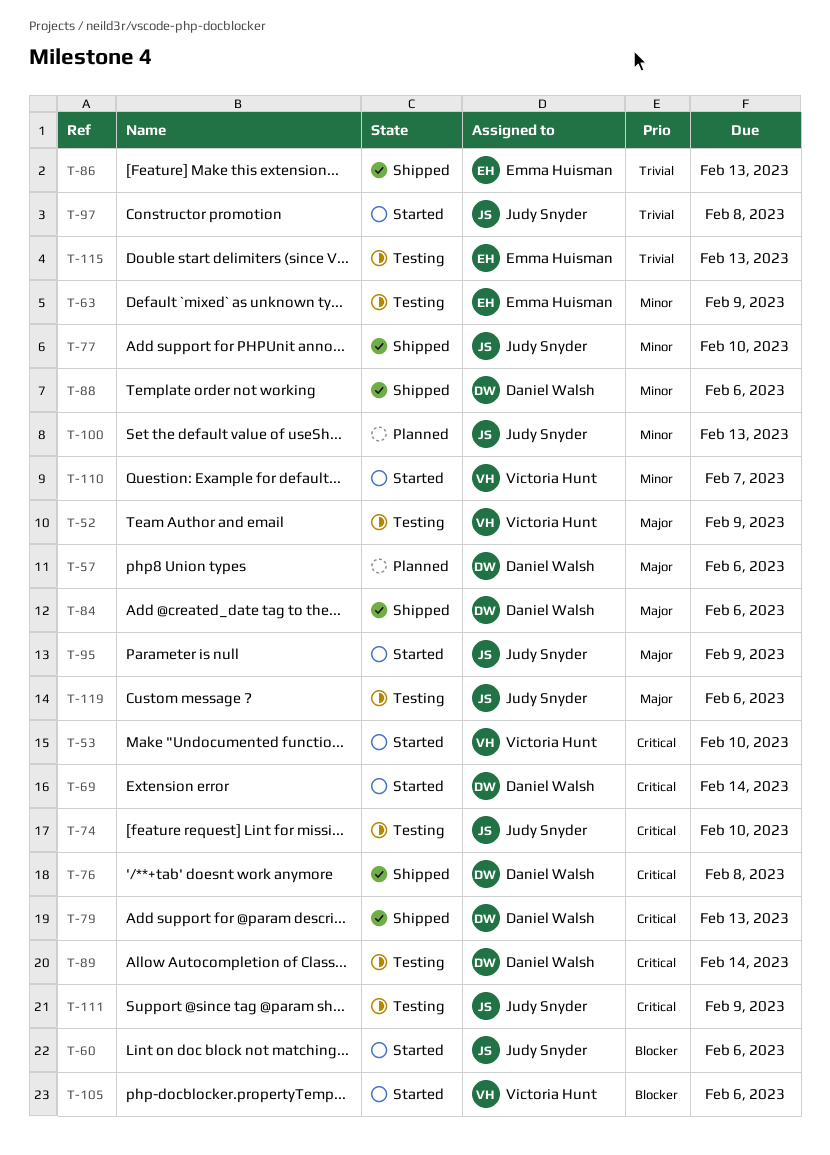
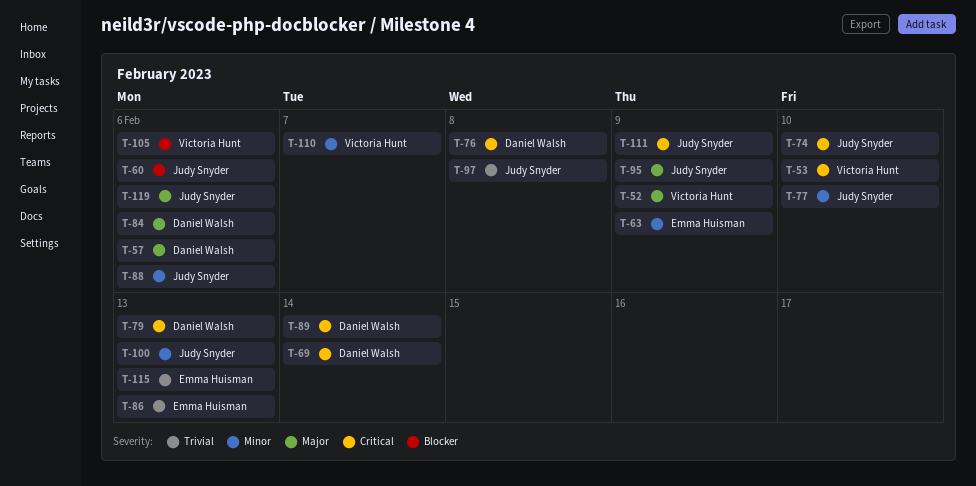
T-88, owner: Daniel Walsh -> Judy Snyder

